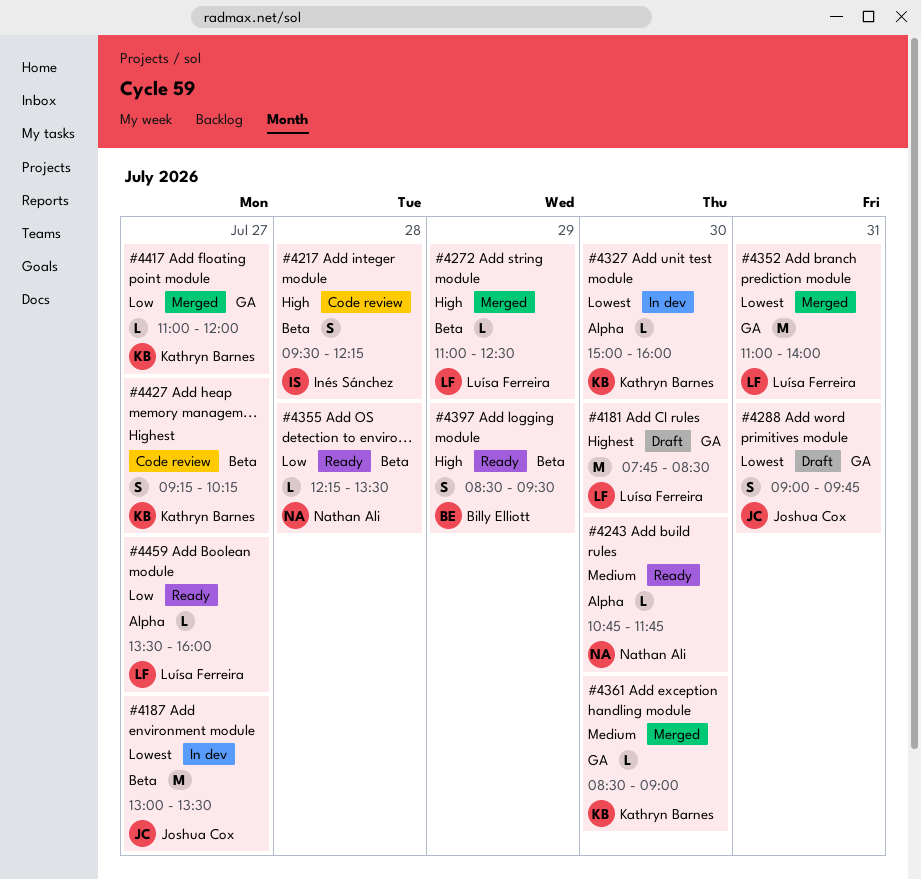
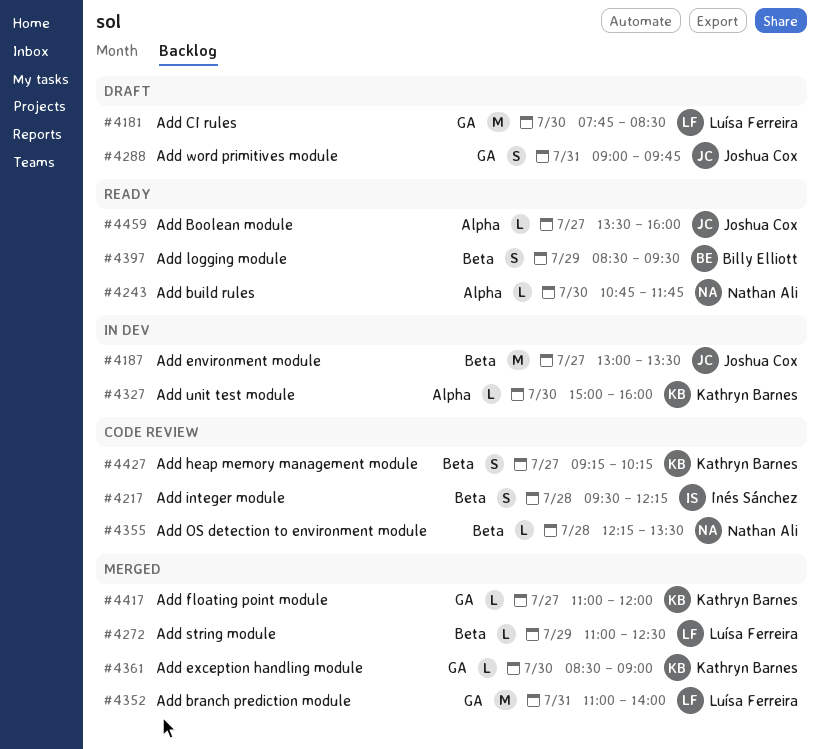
#4355, status: Ready -> Code review
#4459, owner: Luísa Ferreira -> Joshua Cox

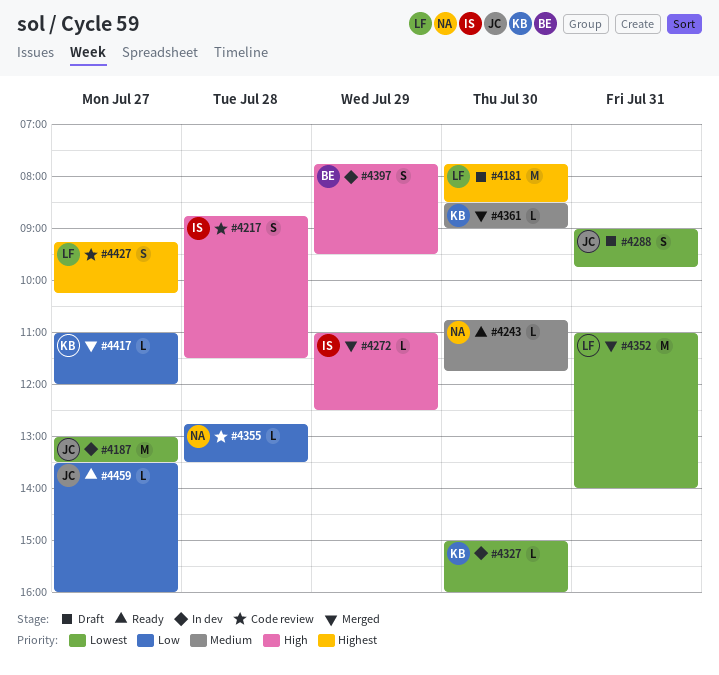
#4217, begins: 09:30 -> 08:45
#4217, ends: 12:15 -> 11:30
#4272, owner: Luísa Ferreira -> Inés Sánchez
#4355, begins: 12:15 -> 12:45
#4397, status: Ready -> In dev
#4397, begins: 08:30 -> 07:45
#4427, owner: Kathryn Barnes -> Luísa Ferreira

